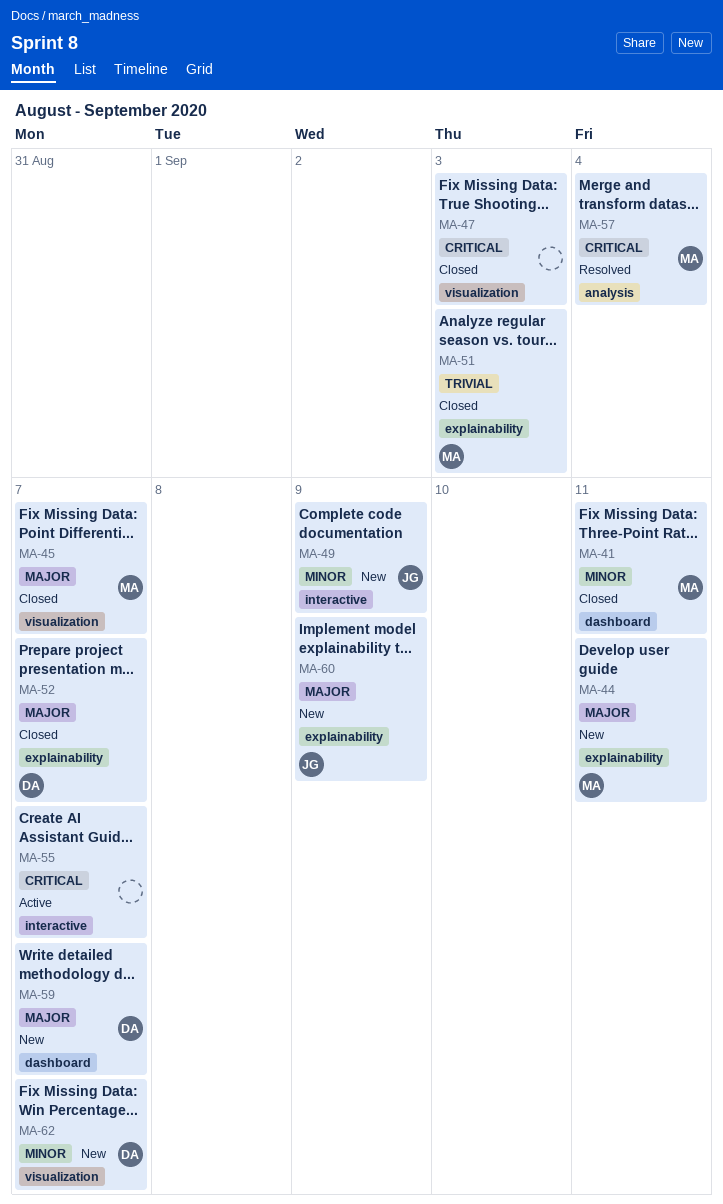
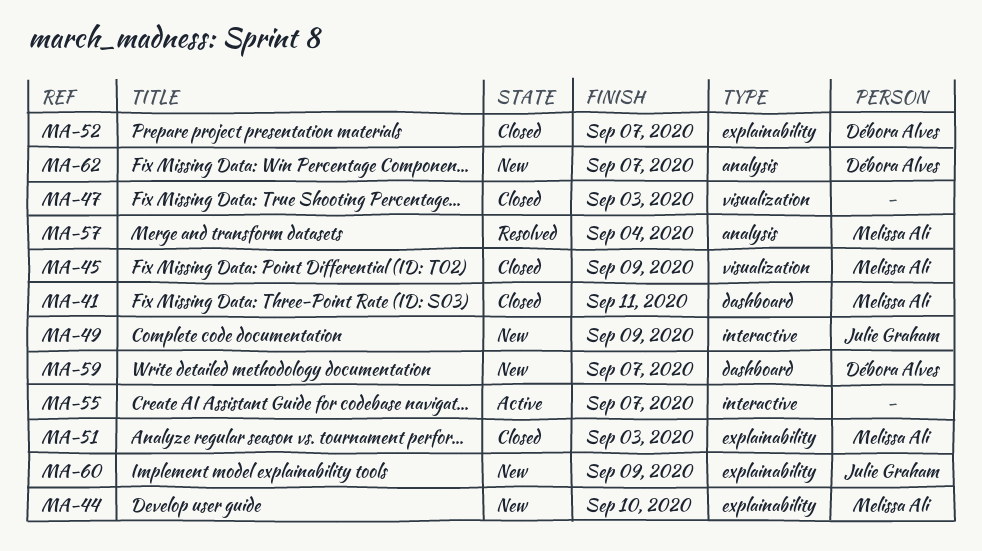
MA-44, due: Sep 11 -> Sep 10
MA-45, due: Sep 7 -> Sep 9
MA-62, label: visualization -> analysis

